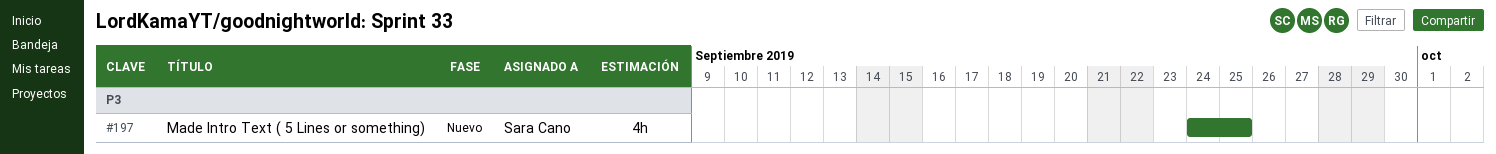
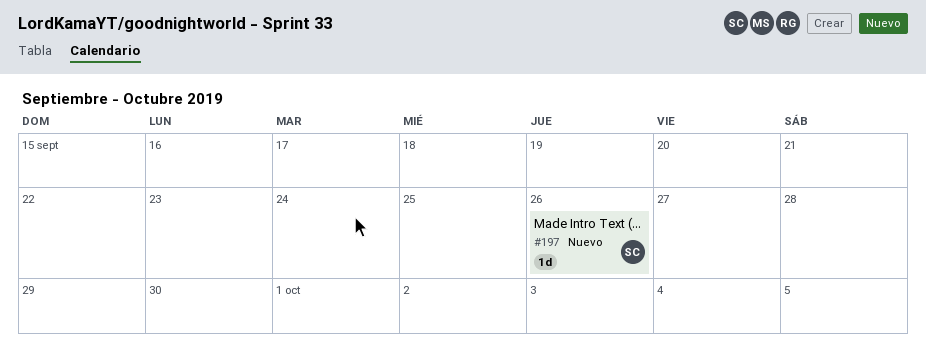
#197, estimate: 4h -> 1d
#197, due: Sep 25 -> Sep 26

